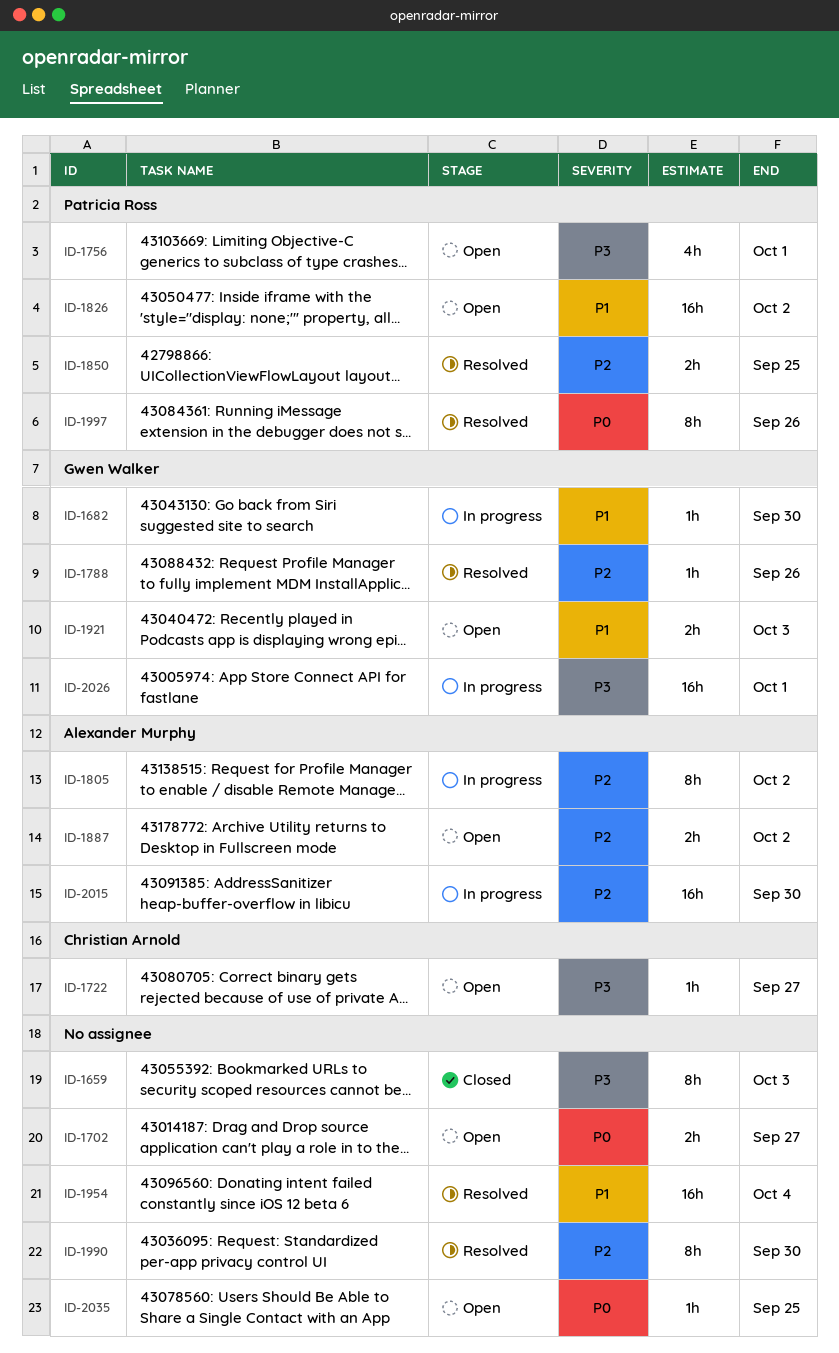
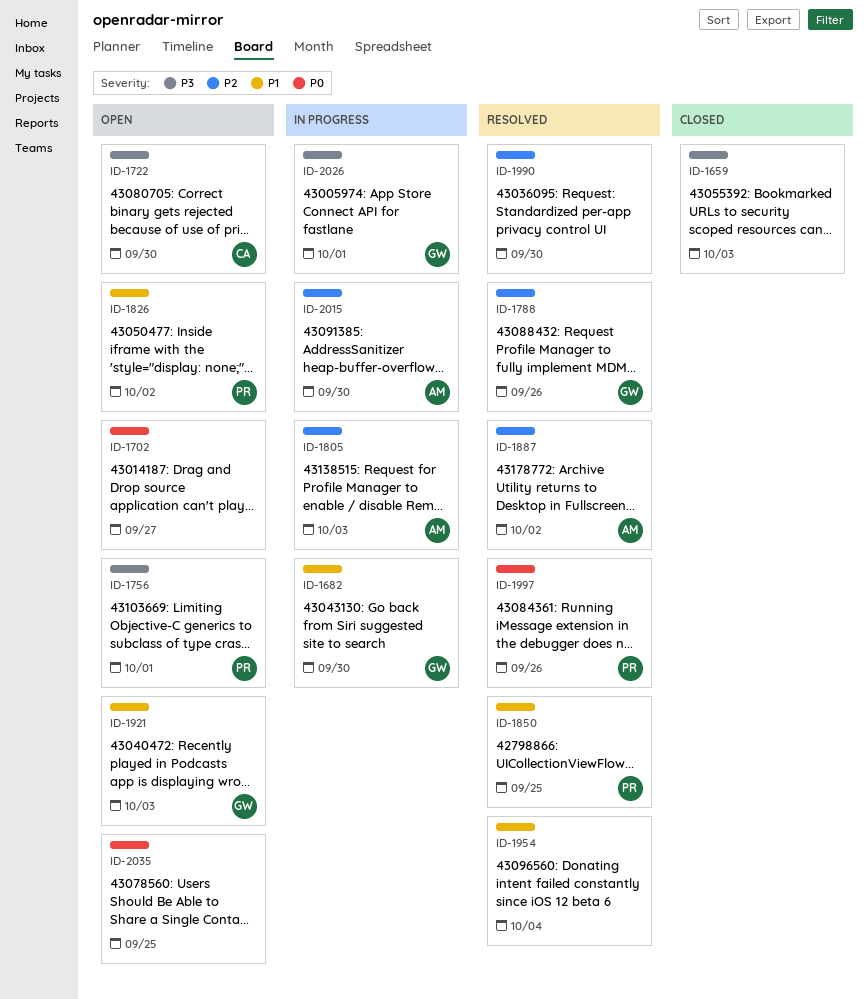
ID-1722, due: Sep 27 -> Sep 30
ID-1805, due: Oct 2 -> Oct 3
ID-1850, priority: P2 -> P1
ID-1887, status: Open -> Resolved

